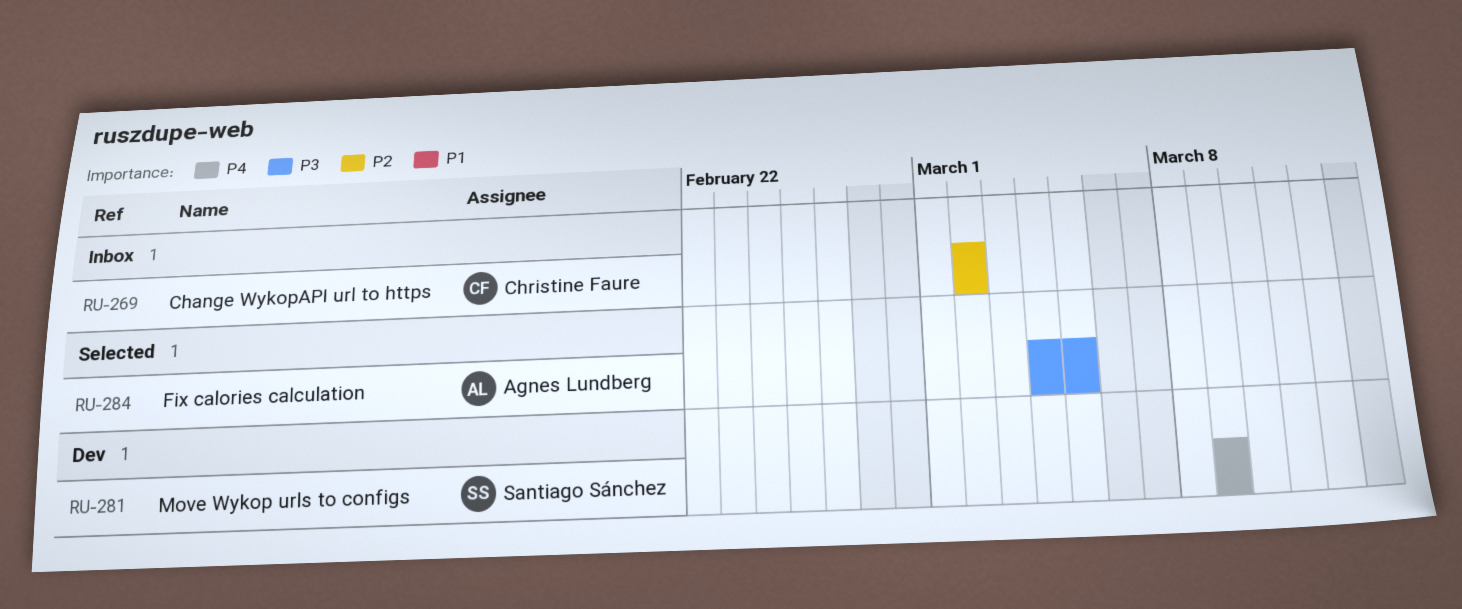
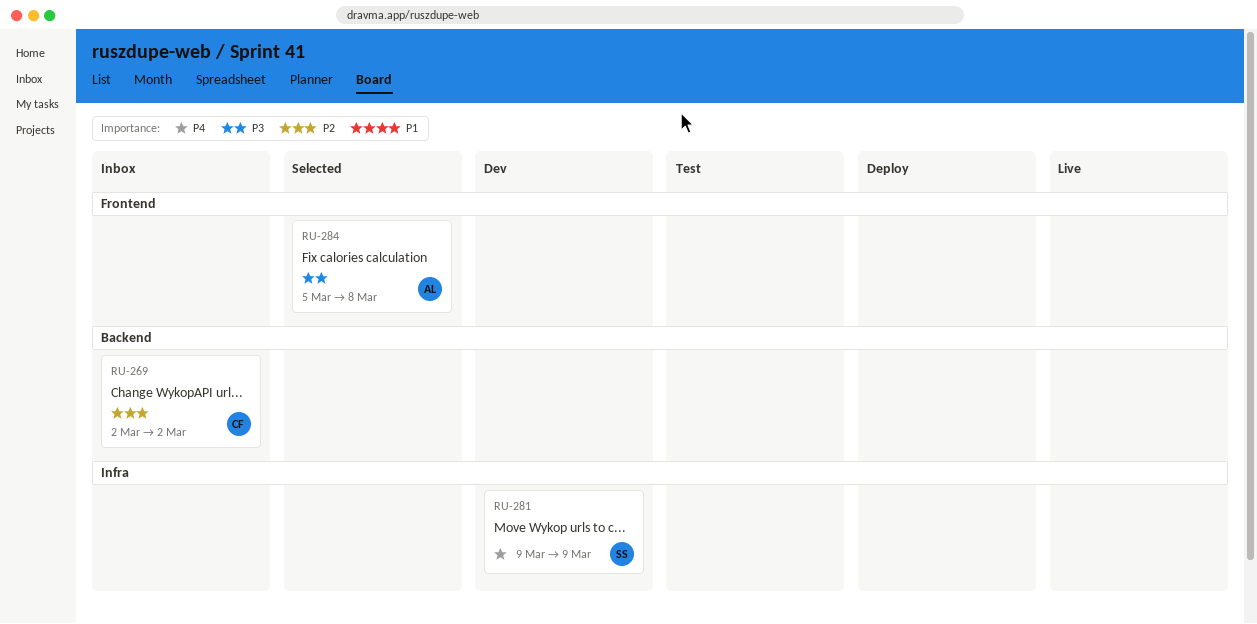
RU-284, start: Mar 4 -> Mar 5
RU-284, due: Mar 5 -> Mar 8

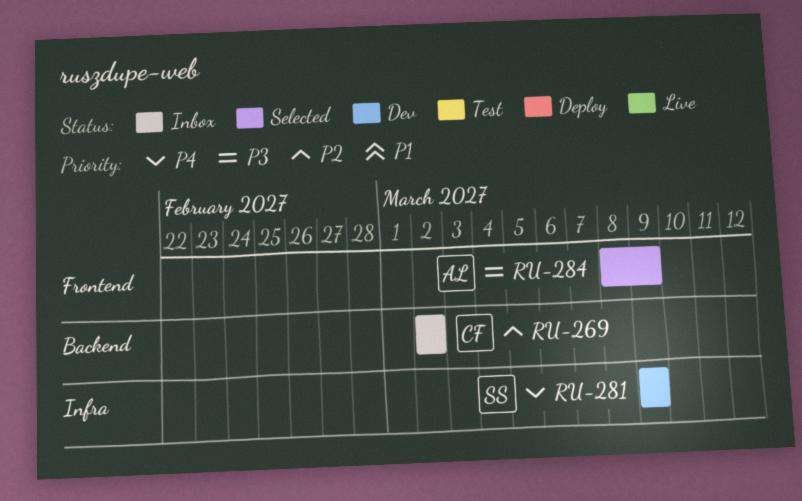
RU-284, start: Mar 5 -> Mar 8
RU-284, due: Mar 8 -> Mar 9

